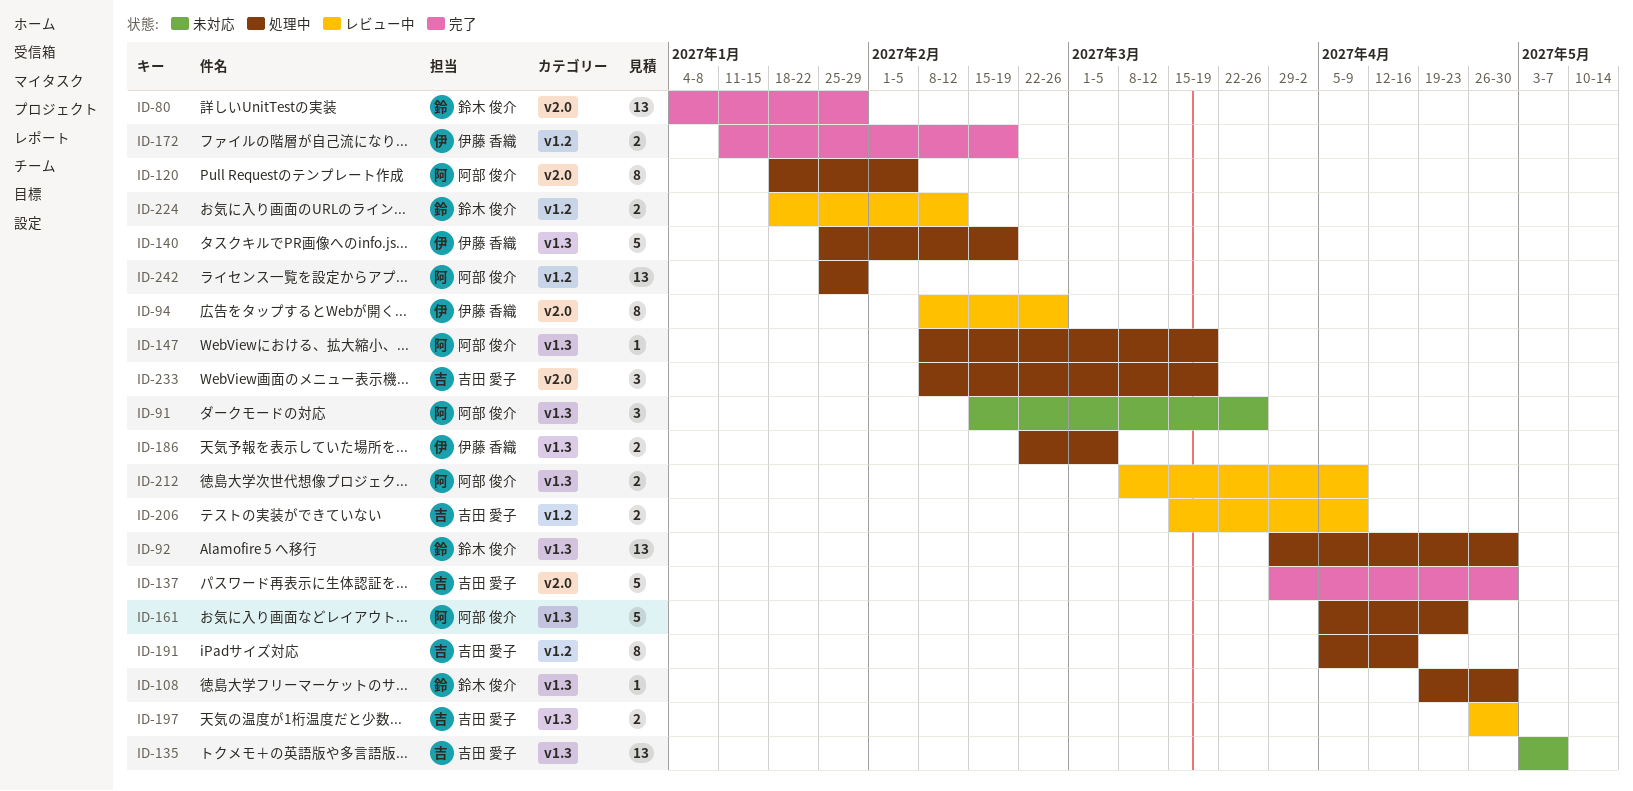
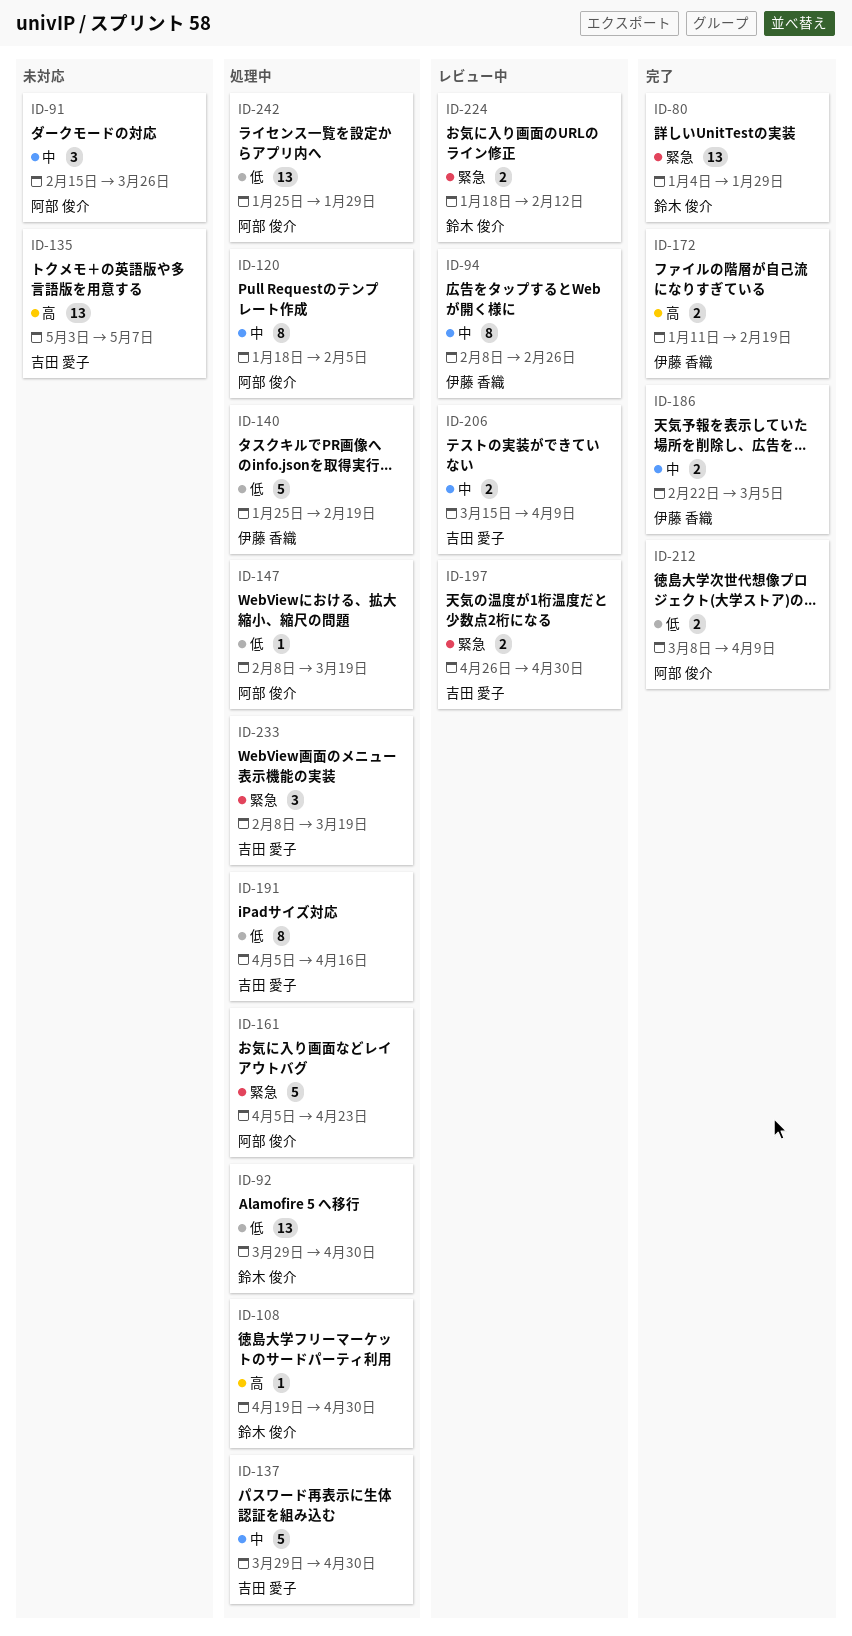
ID-137, status: 完了 -> 処理中
ID-186, status: 処理中 -> 完了
ID-212, status: レビュー中 -> 完了

